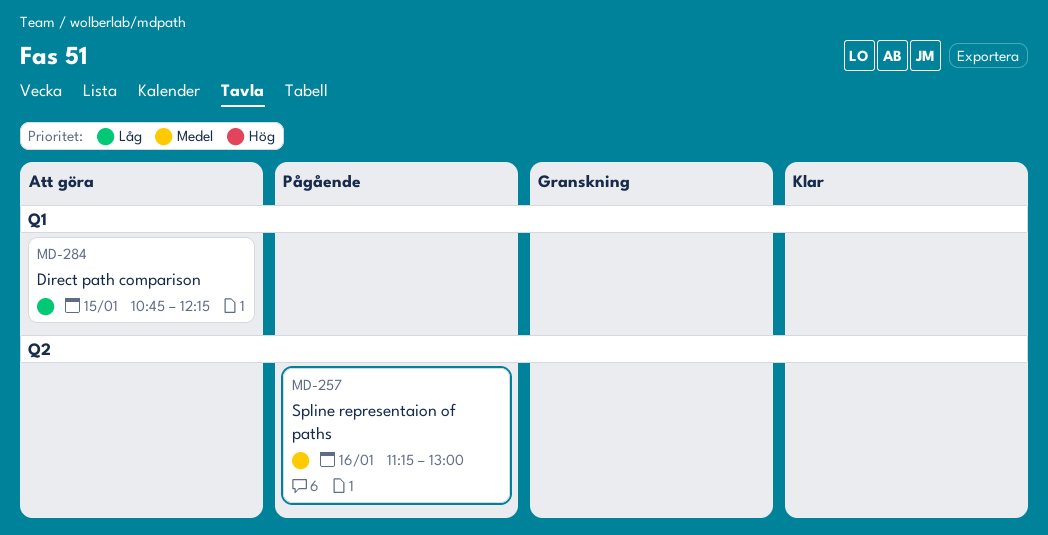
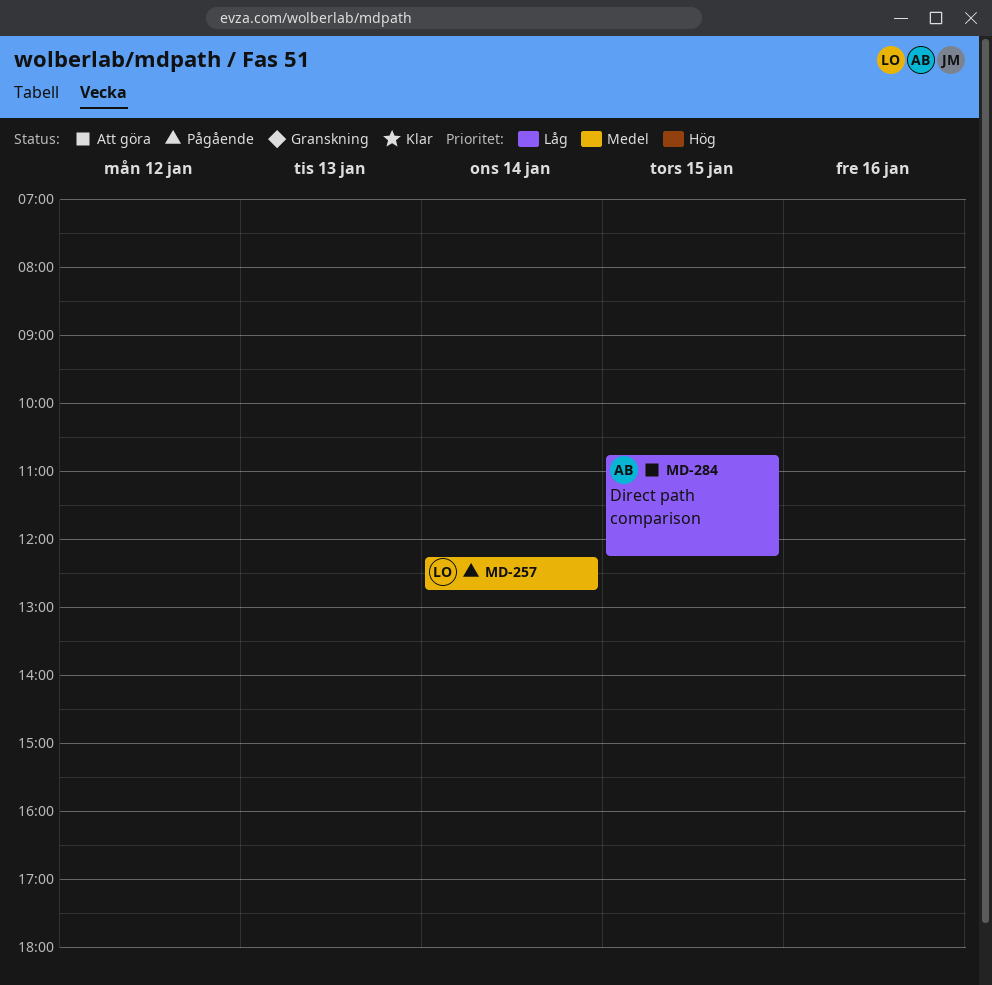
MD-257, day: Jan 16 -> Jan 14
MD-257, begins: 11:15 -> 12:15
MD-257, ends: 13:00 -> 12:45

